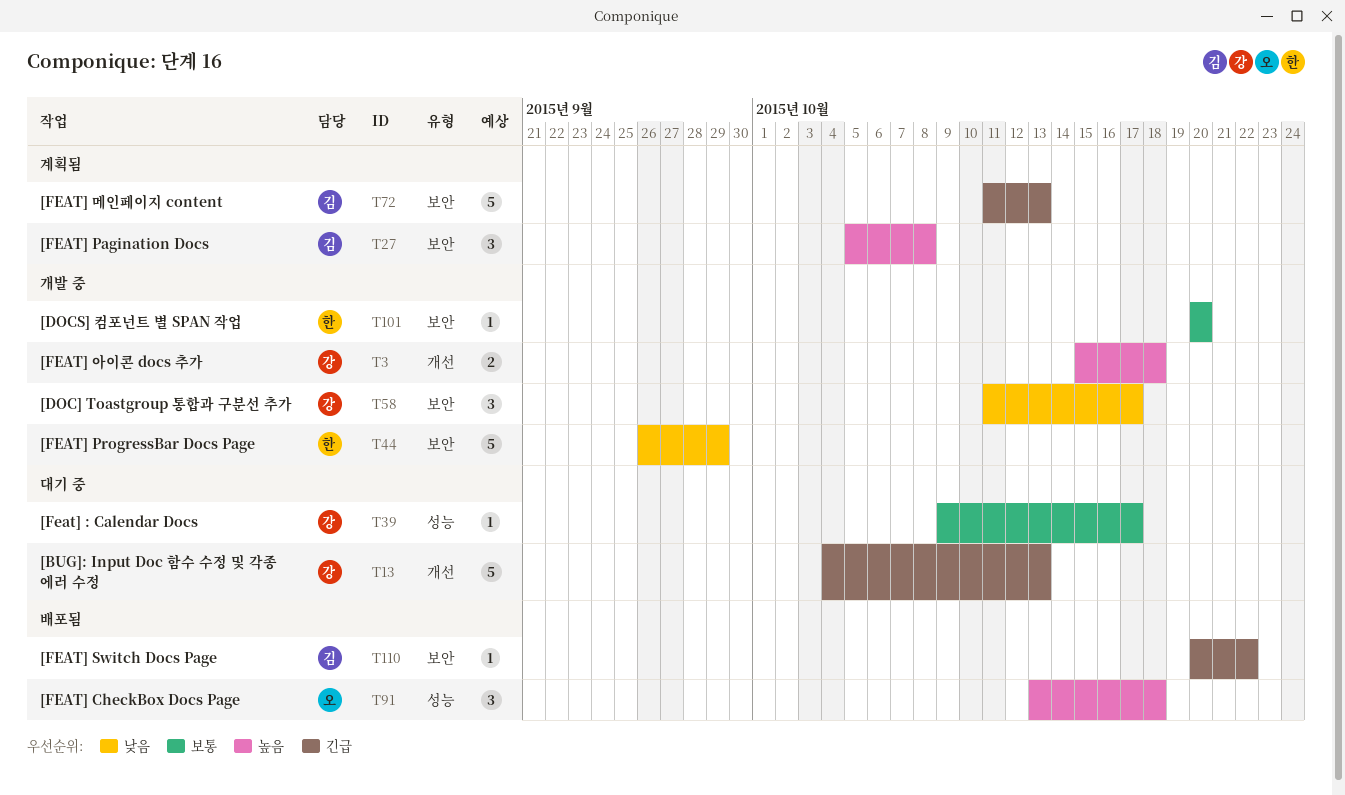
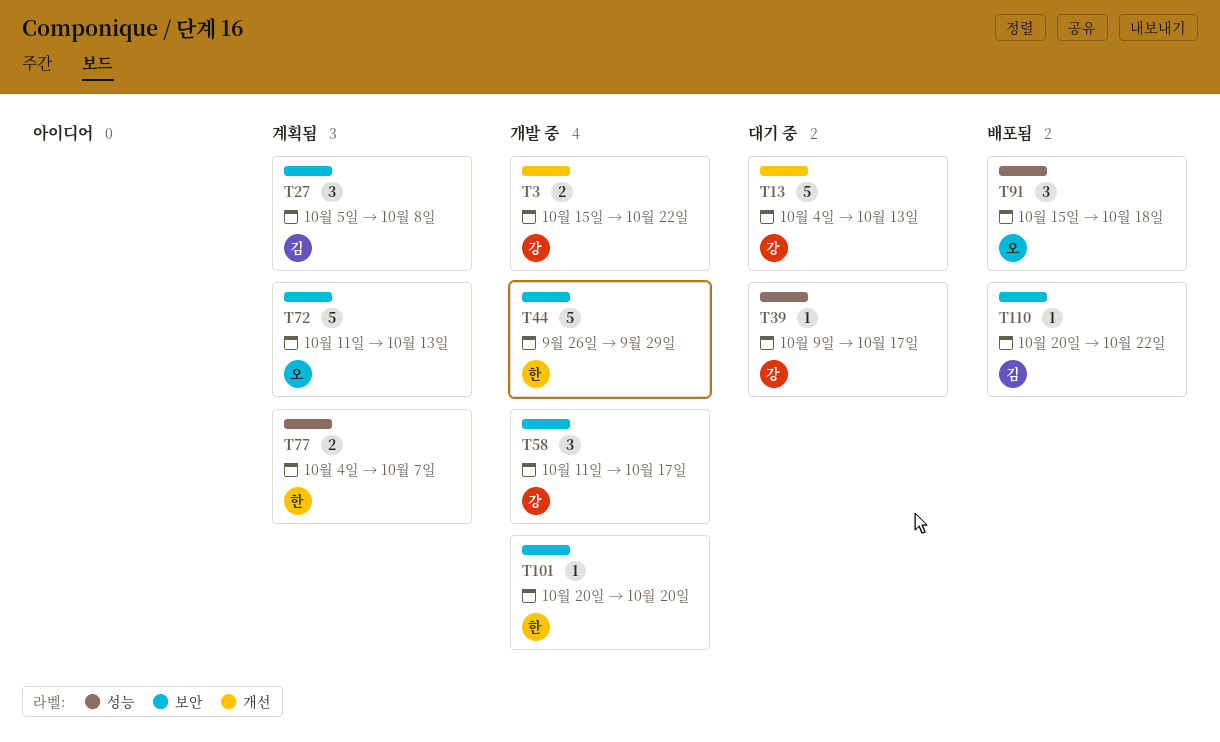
T3, due: Oct 18 -> Oct 22
T72, owner: 김 -> 오
T77: none -> present
T91, start: Oct 13 -> Oct 15

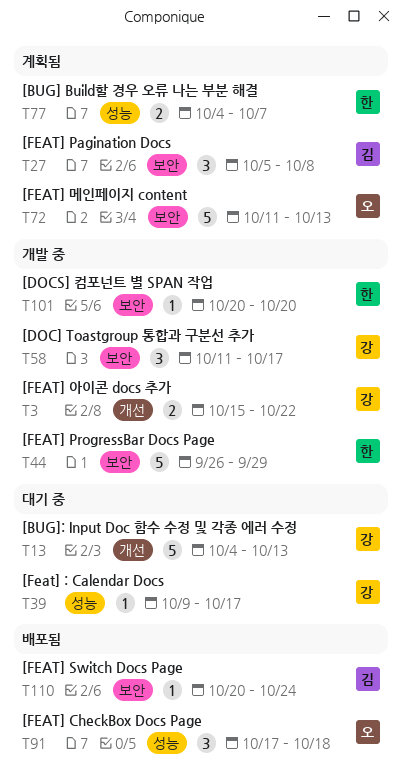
T91, start: Oct 15 -> Oct 17
T110, due: Oct 22 -> Oct 24

